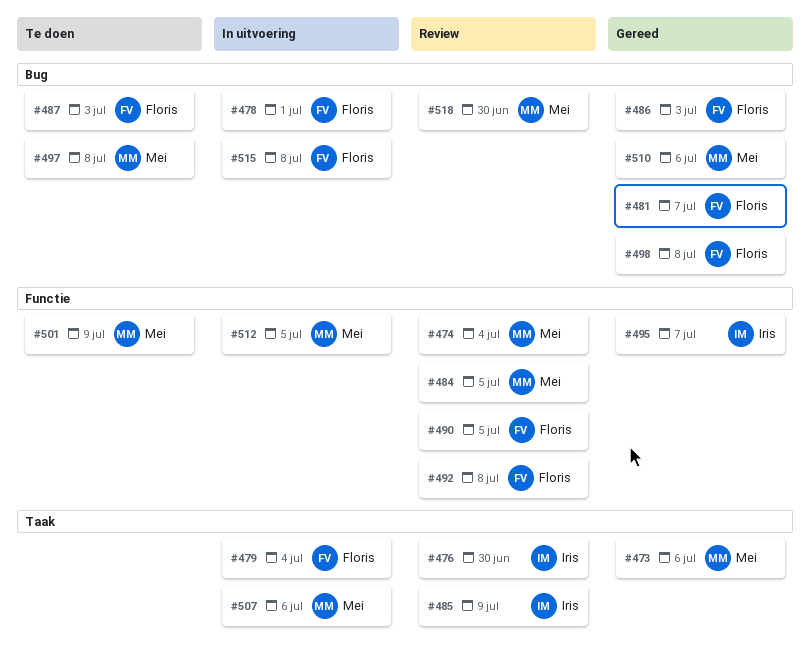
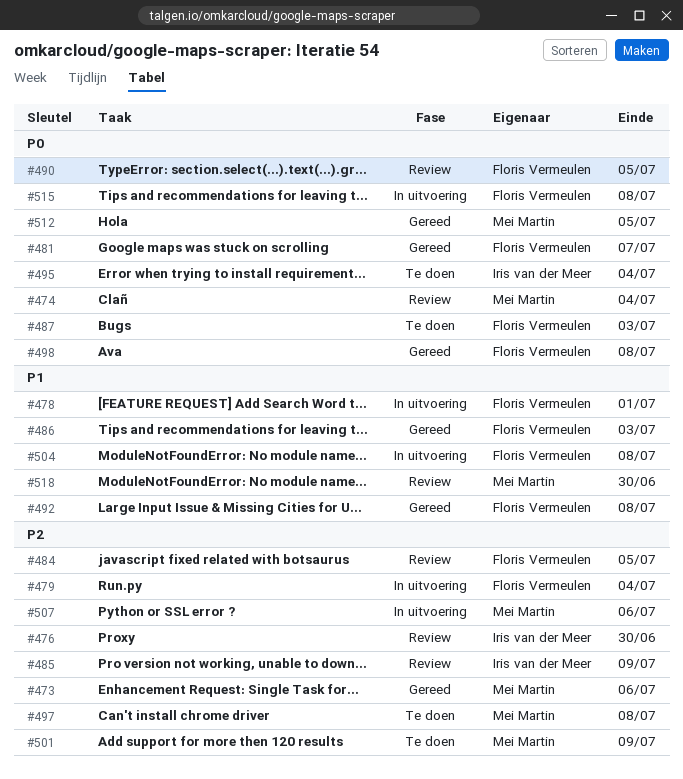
#484, owner: Mei Martin -> Floris Vermeulen
#492, status: Review -> Gereed
#495, status: Gereed -> Te doen
#495, due: Jul 7 -> Jul 4
#504: none -> present
#510: present -> none
#512, status: In uitvoering -> Gereed

